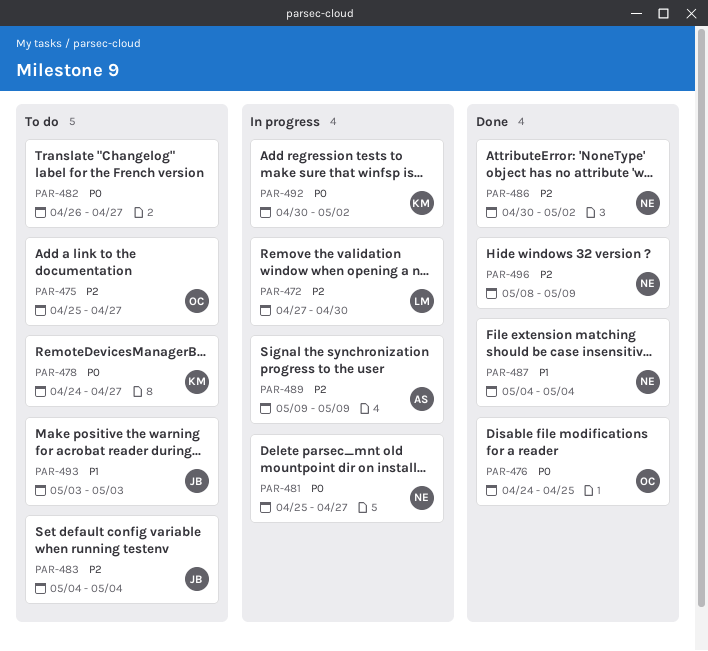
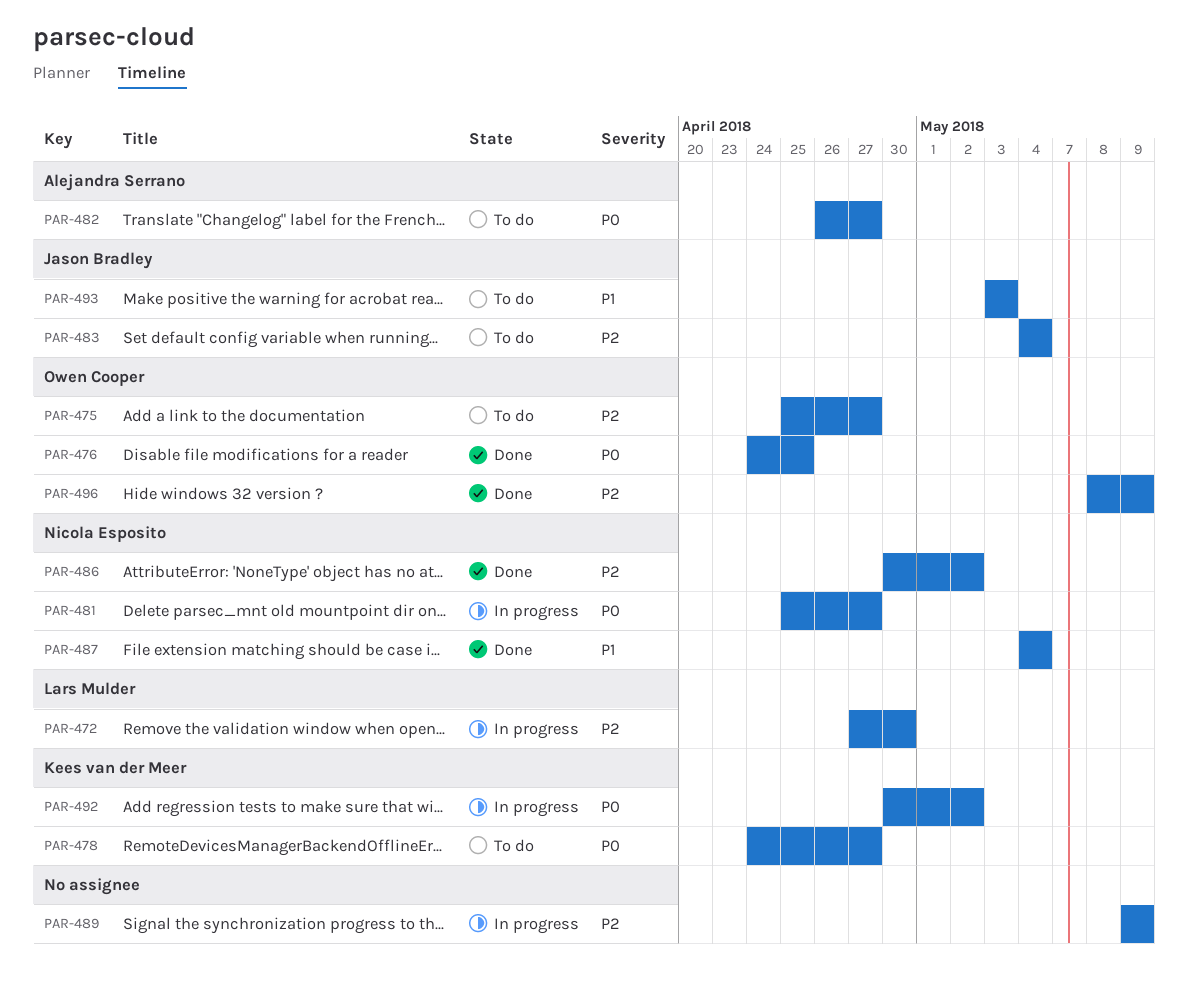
PAR-482, owner: none -> Alejandra Serrano
PAR-489, owner: Alejandra Serrano -> none
PAR-496, owner: Nicola Esposito -> Owen Cooper

